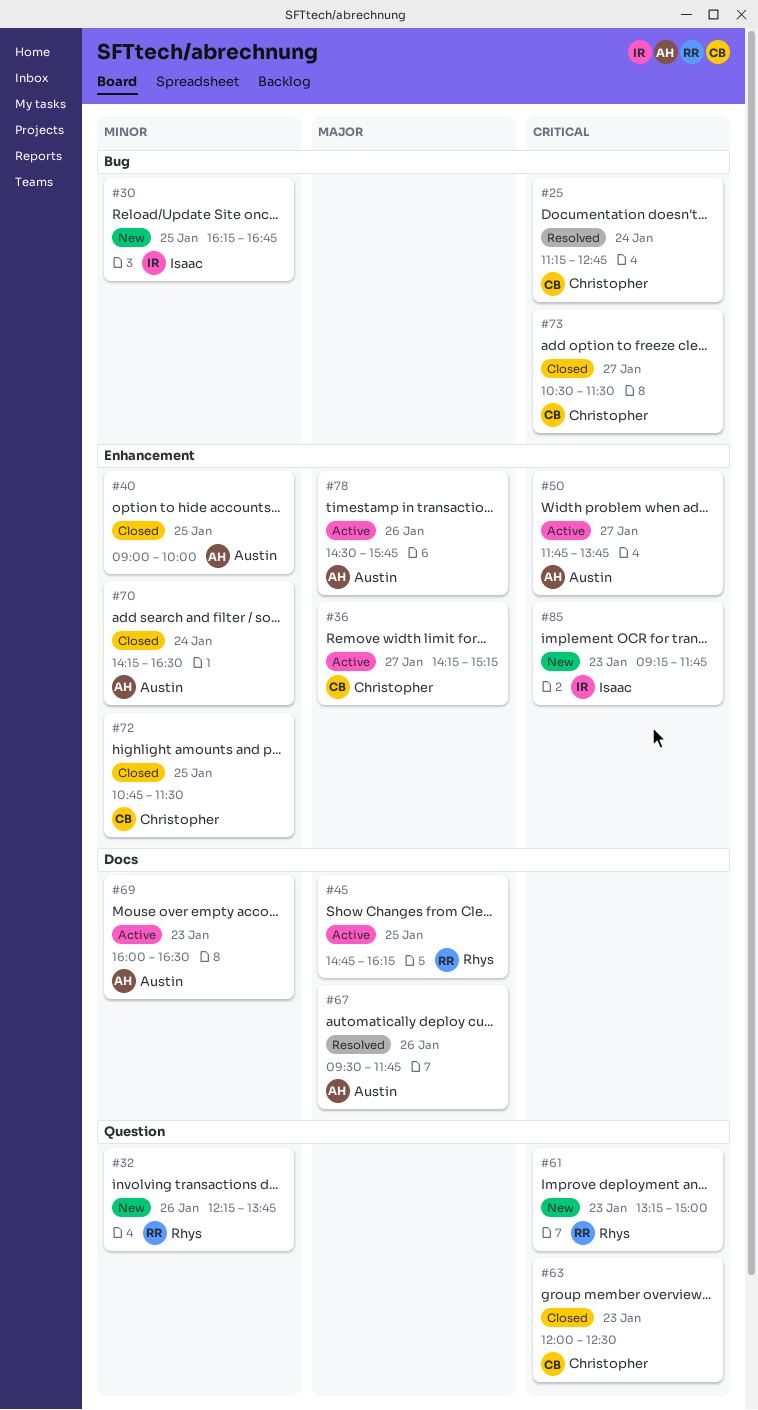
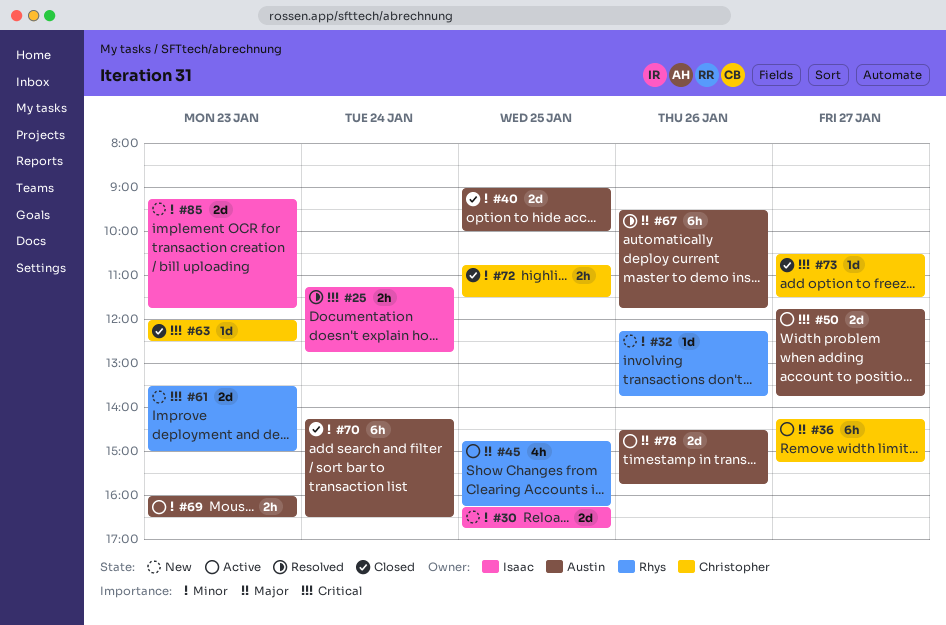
#25, owner: Christopher -> Isaac
#61, begins: 13:15 -> 13:30
#85, priority: Critical -> Minor

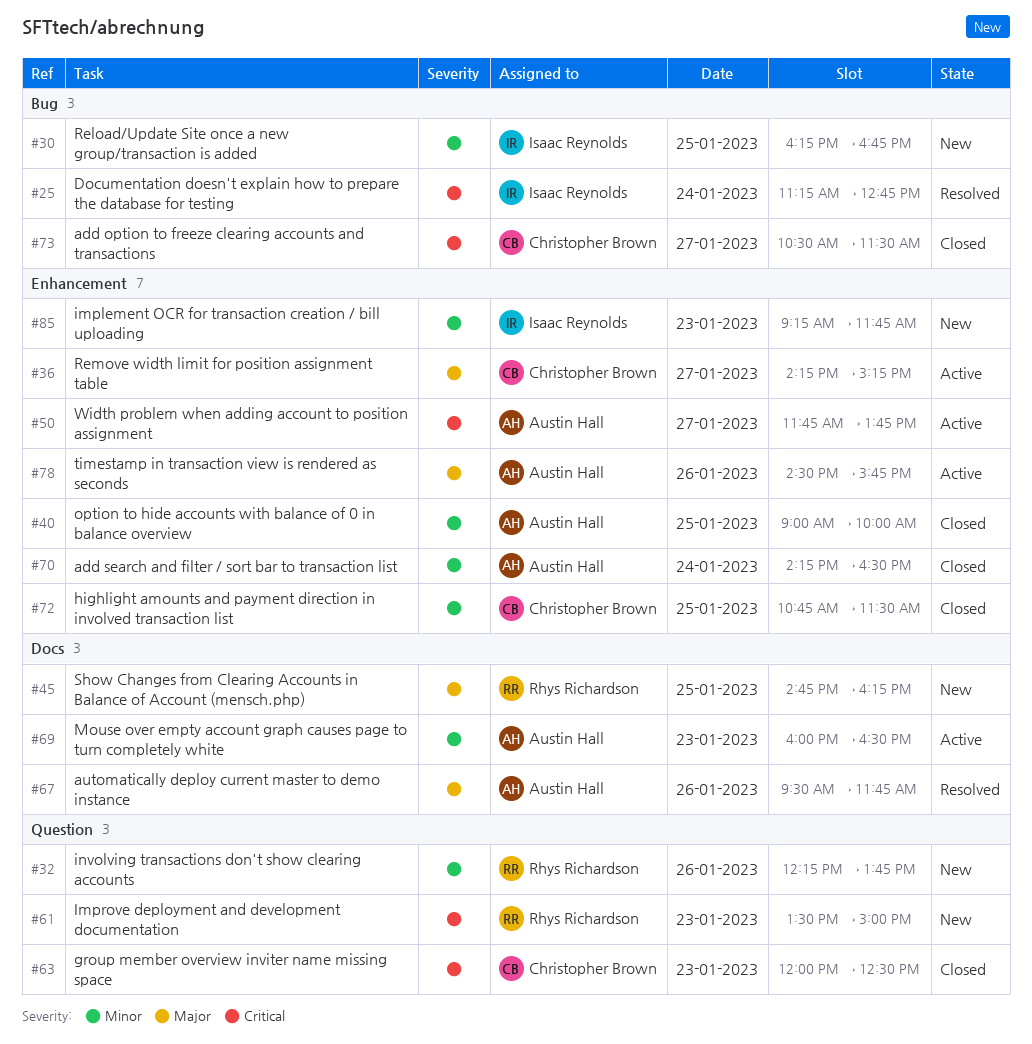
#45, status: Active -> New

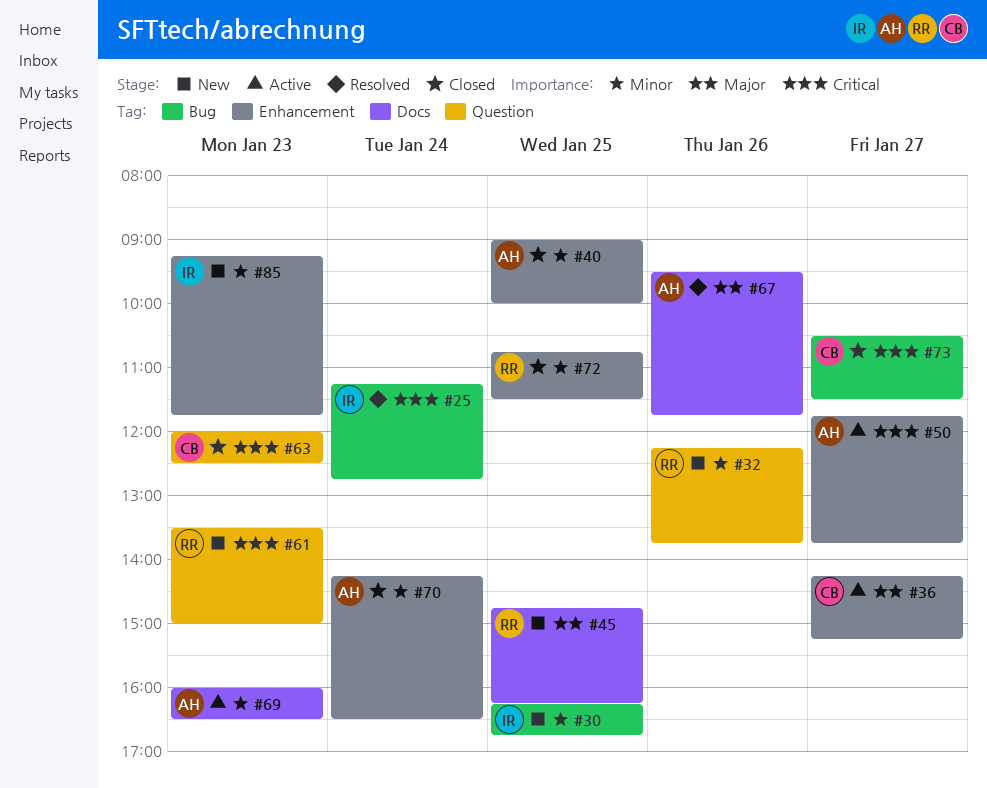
#72, owner: Christopher Brown -> Rhys Richardson
#78: present -> none

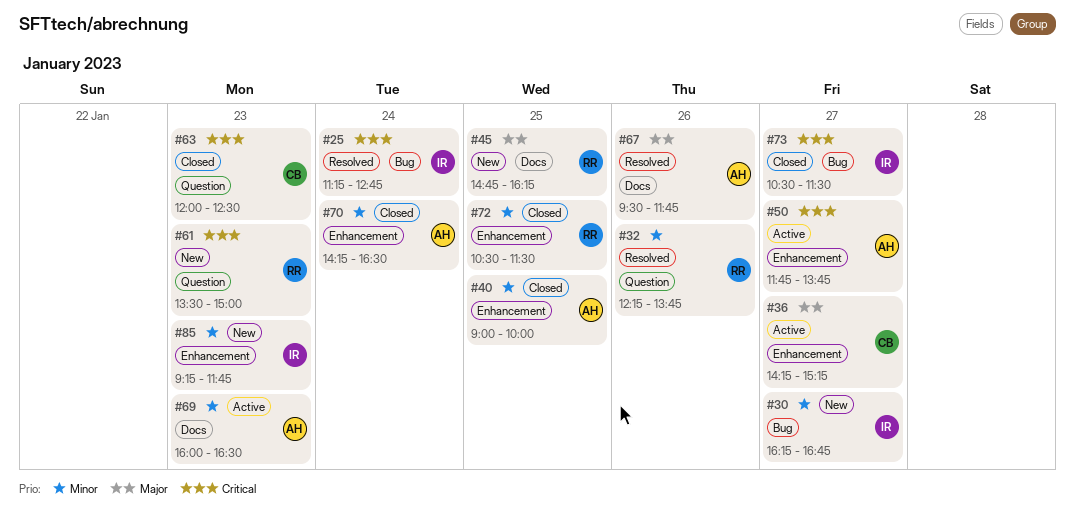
#30, day: Jan 25 -> Jan 27
#32, status: New -> Resolved
#72, begins: 10:45 -> 10:30
#73, owner: CB -> IR

